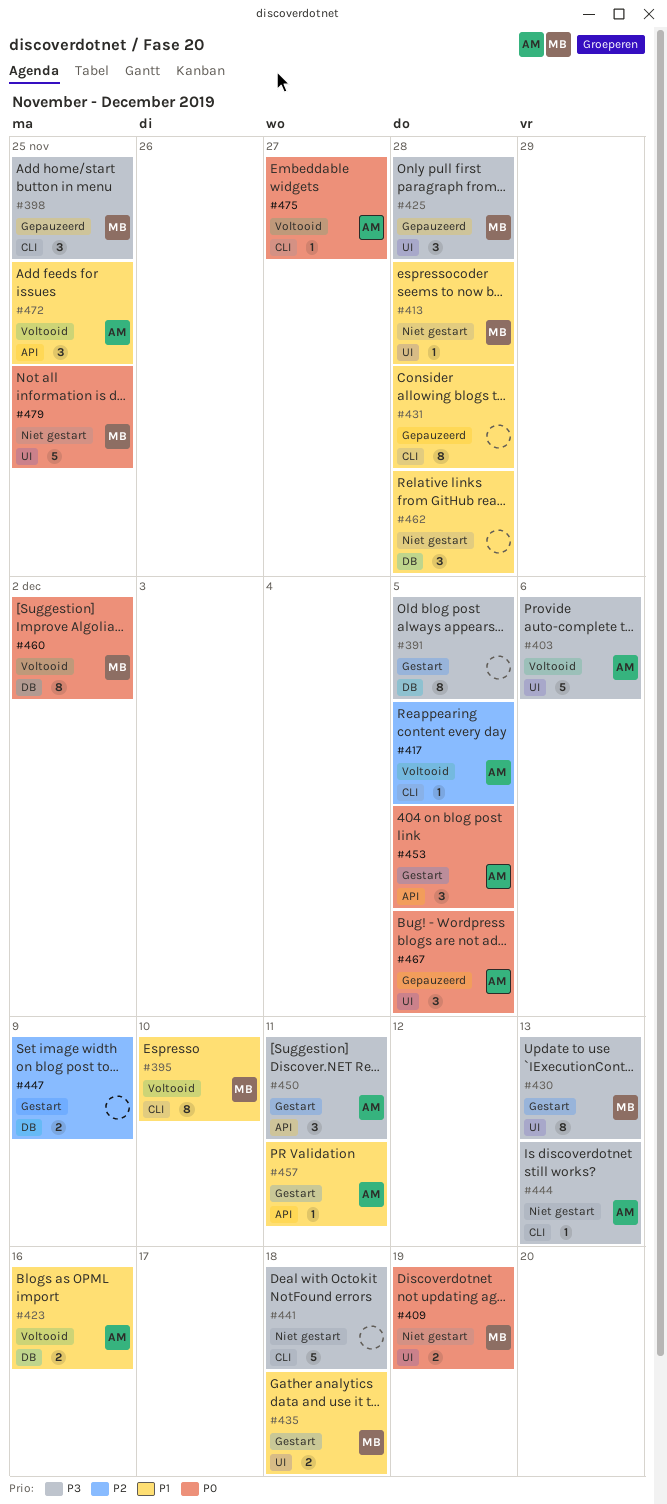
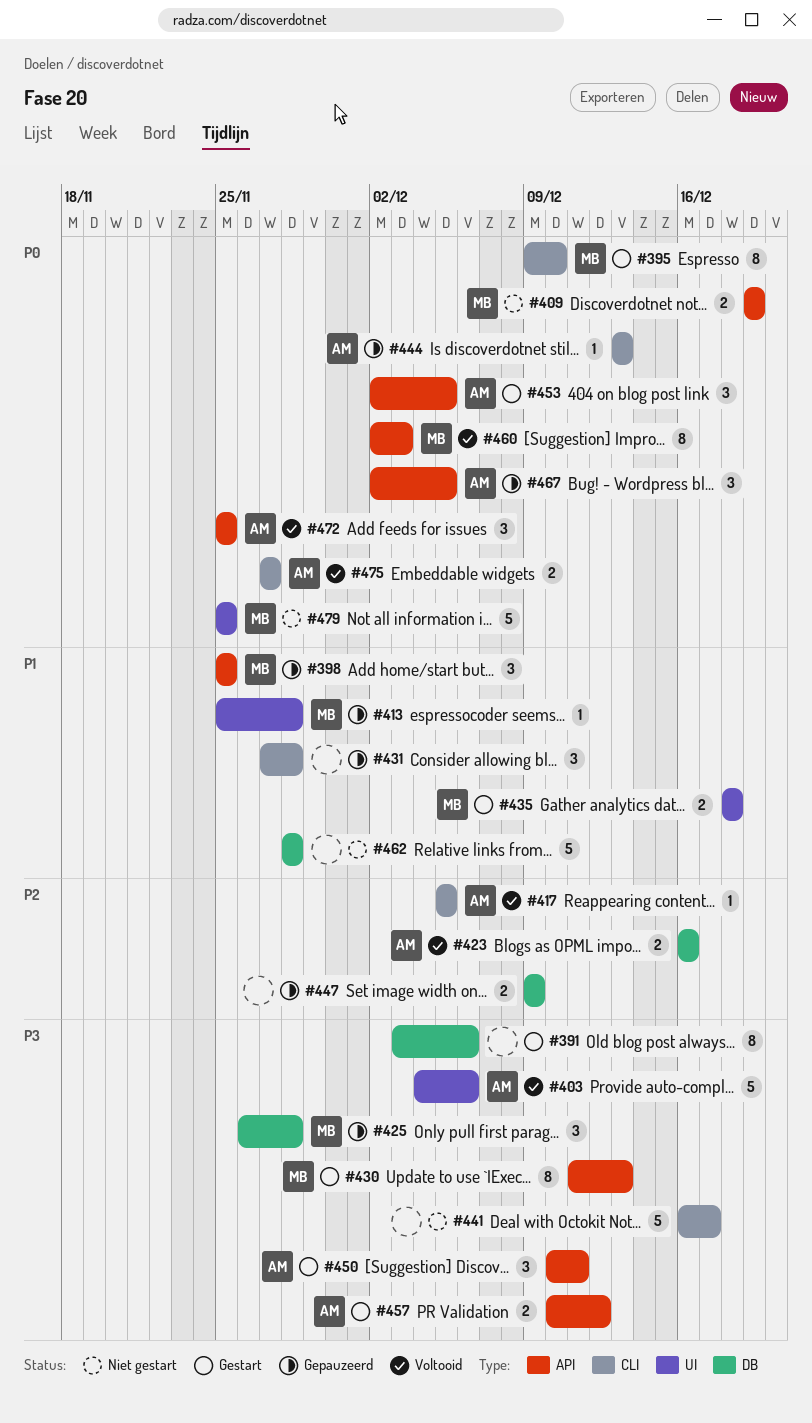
#391, due: Dec 5 -> Dec 6
#395, status: Voltooid -> Gestart
#395, priority: P1 -> P0
#398, priority: P3 -> P1
#398, label: CLI -> API
#409, label: UI -> API
#413, status: Niet gestart -> Gepauzeerd
#423, priority: P1 -> P2
#425, label: UI -> DB
#430, label: UI -> API
#431, estimate: 8 -> 3
#441, due: Dec 18 -> Dec 17
#444, status: Niet gestart -> Gepauzeerd
#444, priority: P3 -> P0
#447, status: Gestart -> Gepauzeerd
#457, priority: P1 -> P3
#457, estimate: 1 -> 2
#457, due: Dec 11 -> Dec 12
#460, label: DB -> API
#460, due: Dec 2 -> Dec 3
#462, estimate: 3 -> 5
#467, label: UI -> API
#472, priority: P1 -> P0
#475, estimate: 1 -> 2

